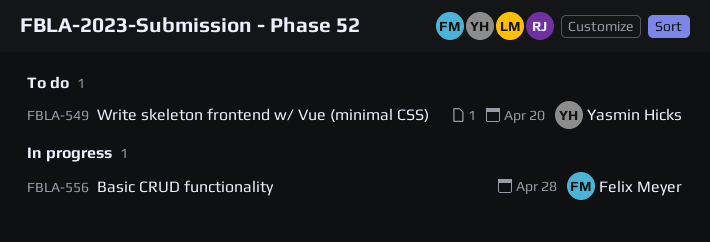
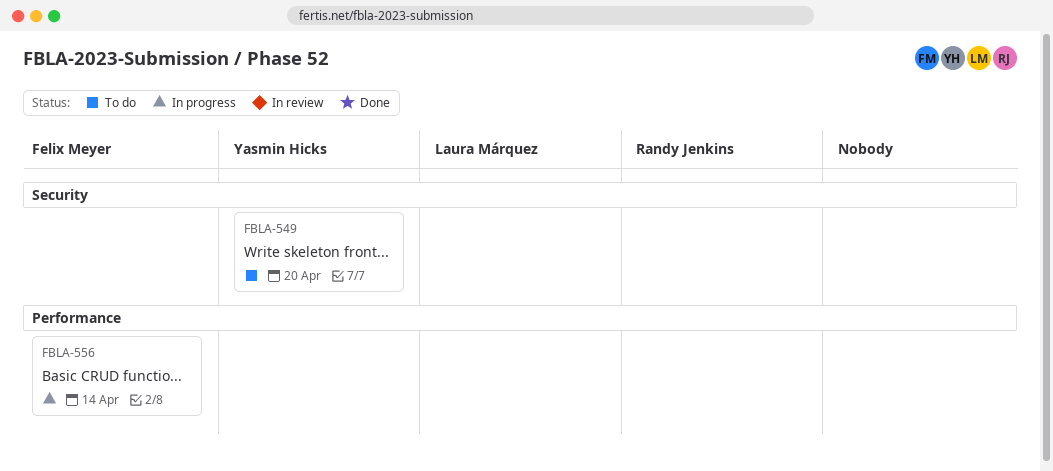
FBLA-556, due: Apr 28 -> Apr 14

